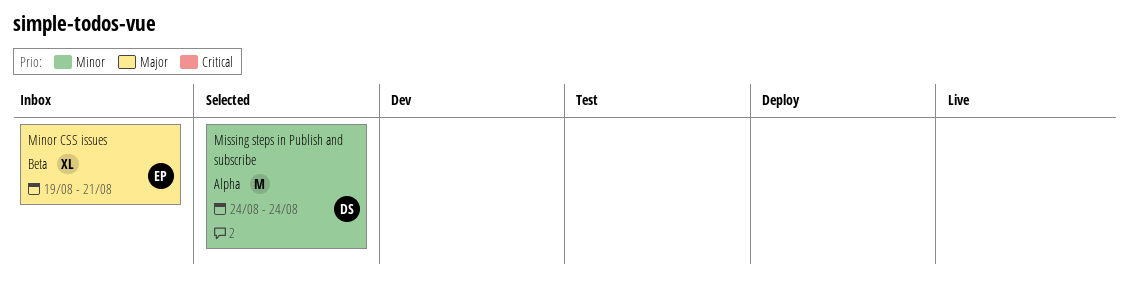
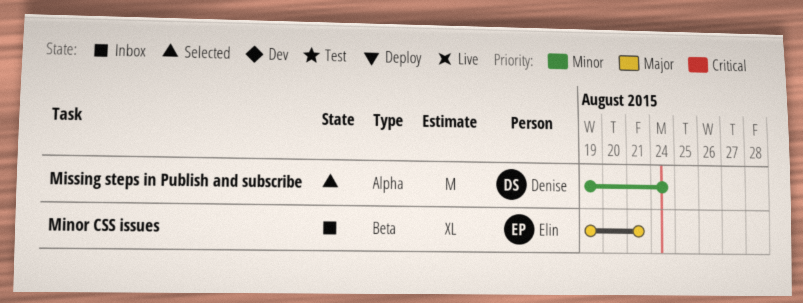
Missing steps in Publish and subscribe, start: Aug 24 -> Aug 19

